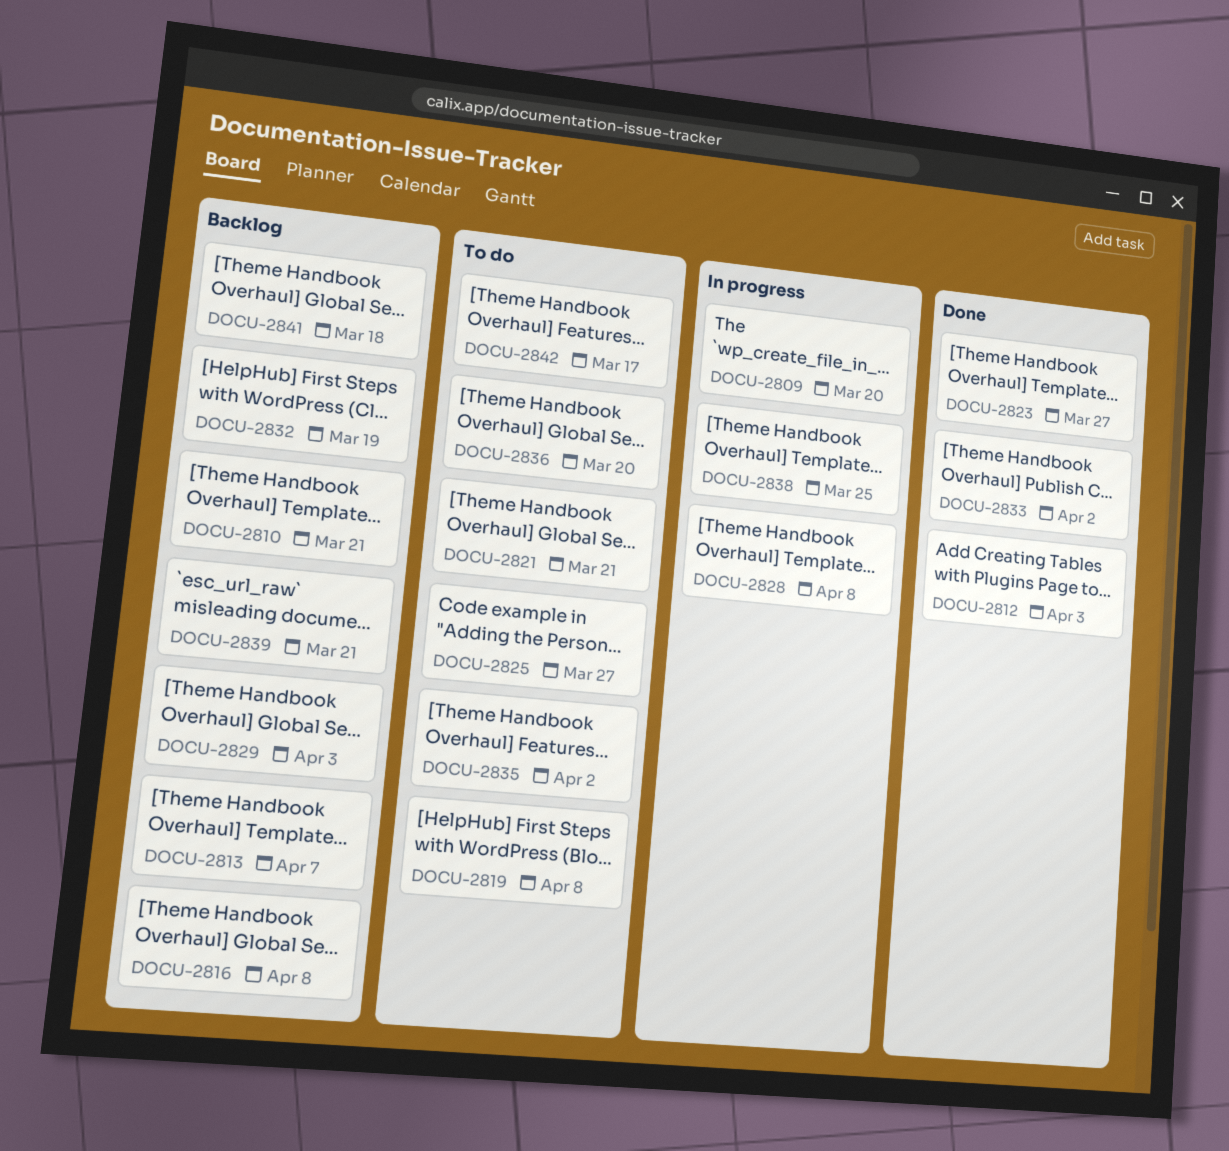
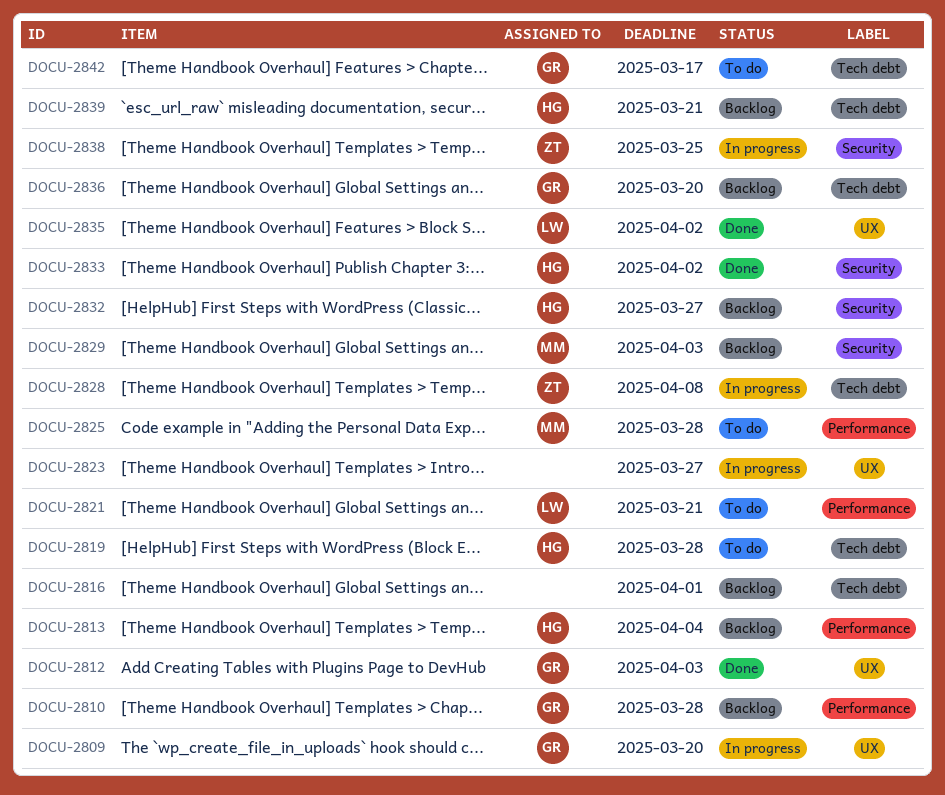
DOCU-2810, due: Mar 21 -> Mar 28
DOCU-2813, due: Apr 7 -> Apr 4
DOCU-2816, due: Apr 8 -> Apr 1
DOCU-2819, due: Apr 8 -> Mar 28
DOCU-2823, status: Done -> In progress
DOCU-2825, due: Mar 27 -> Mar 28
DOCU-2832, due: Mar 19 -> Mar 27
DOCU-2835, status: To do -> Done
DOCU-2836, status: To do -> Backlog
DOCU-2841: present -> none

